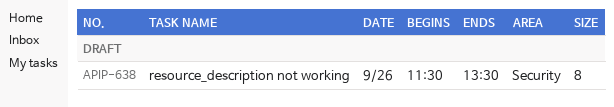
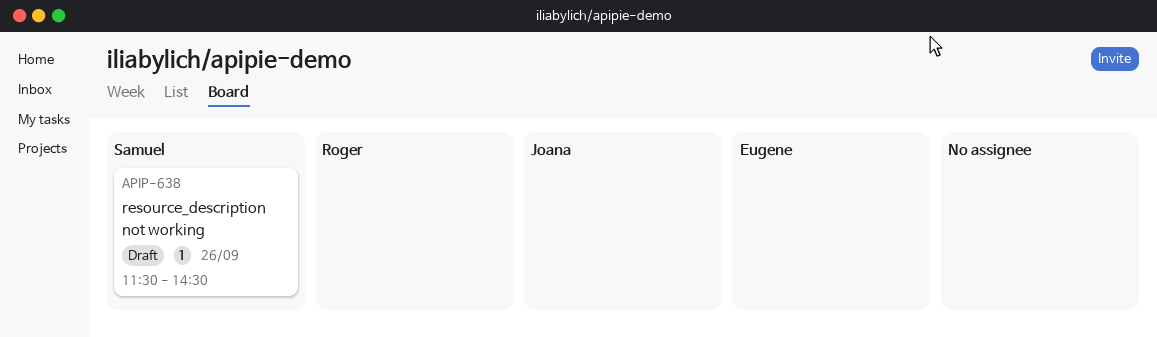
APIP-638, estimate: 8 -> 1
APIP-638, ends: 13:30 -> 14:30

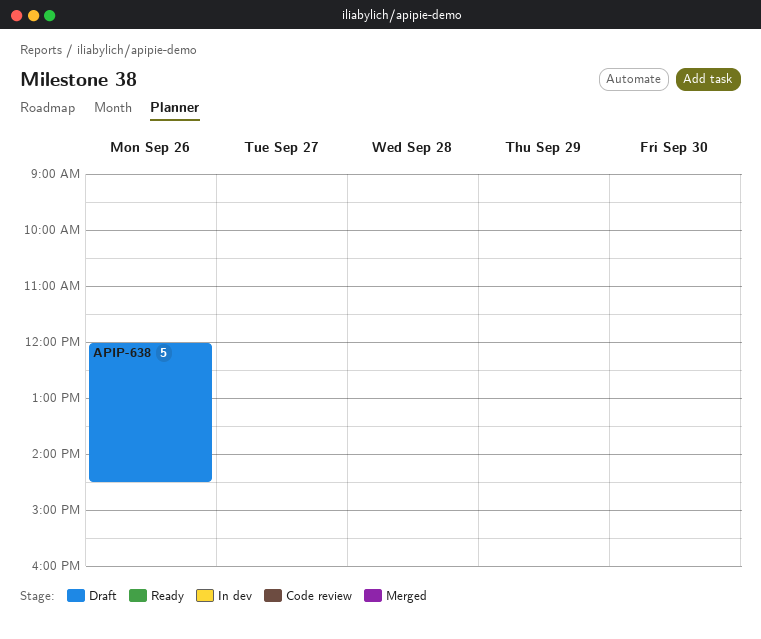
APIP-638, estimate: 1 -> 5
APIP-638, begins: 11:30 -> 12:00

